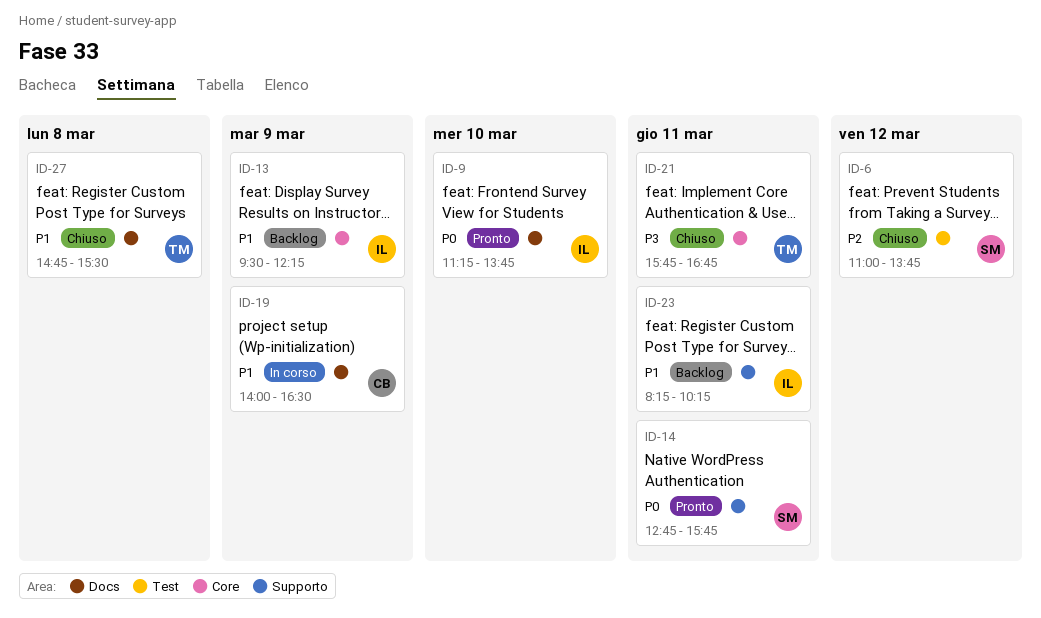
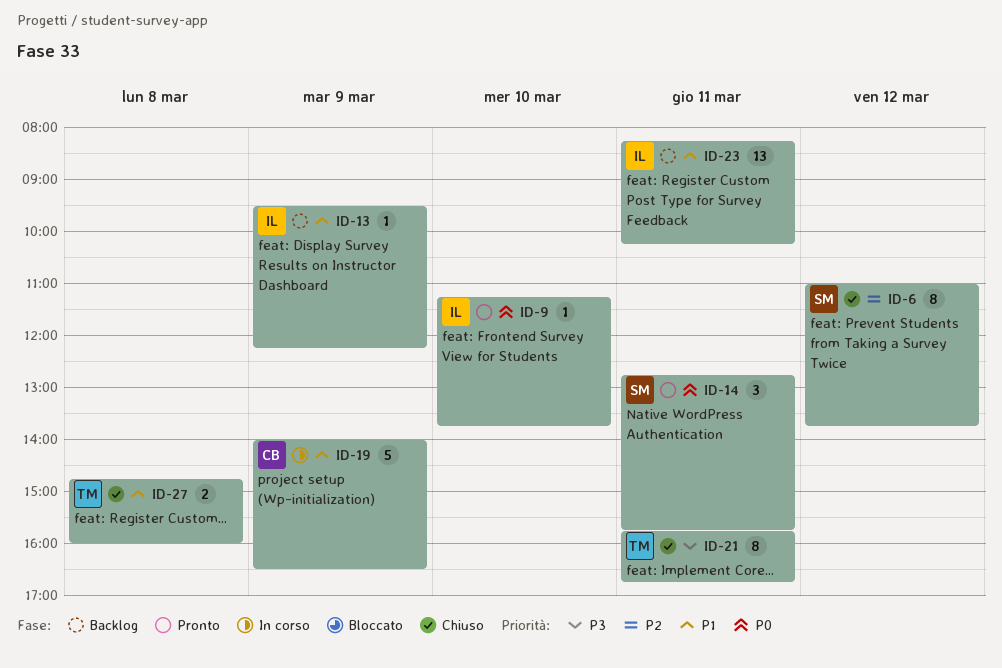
ID-27, ends: 15:30 -> 16:00

